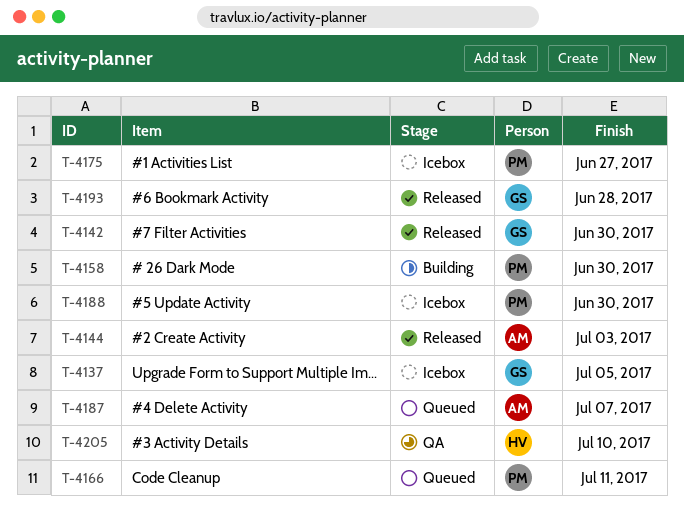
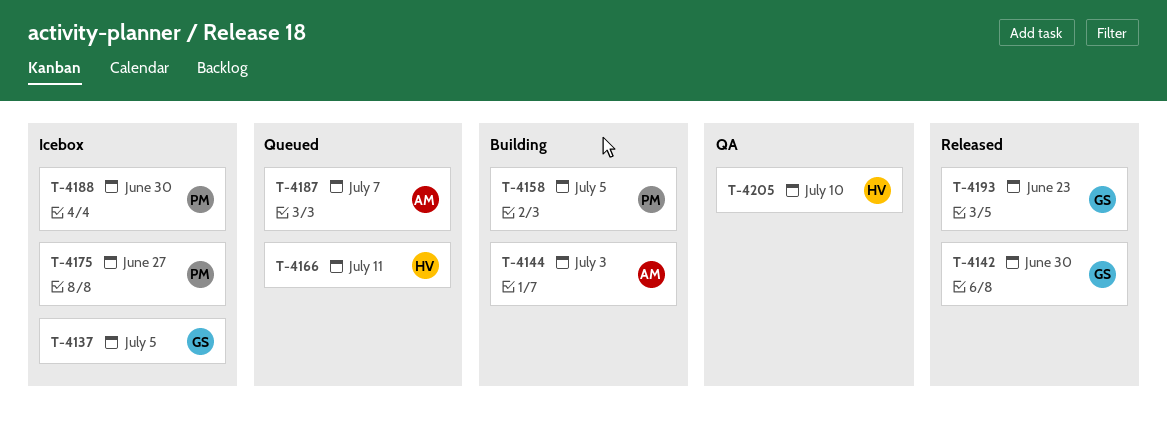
T-4144, status: Released -> Building
T-4158, due: Jun 30 -> Jul 5
T-4166, owner: PM -> HV
T-4193, due: Jun 28 -> Jun 23

